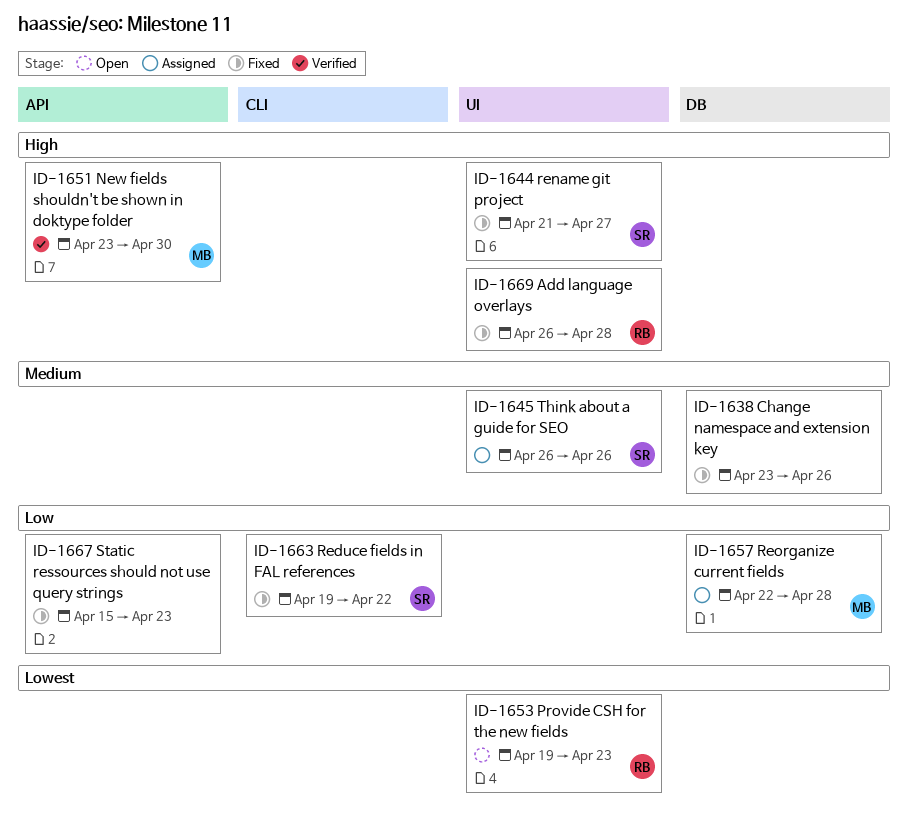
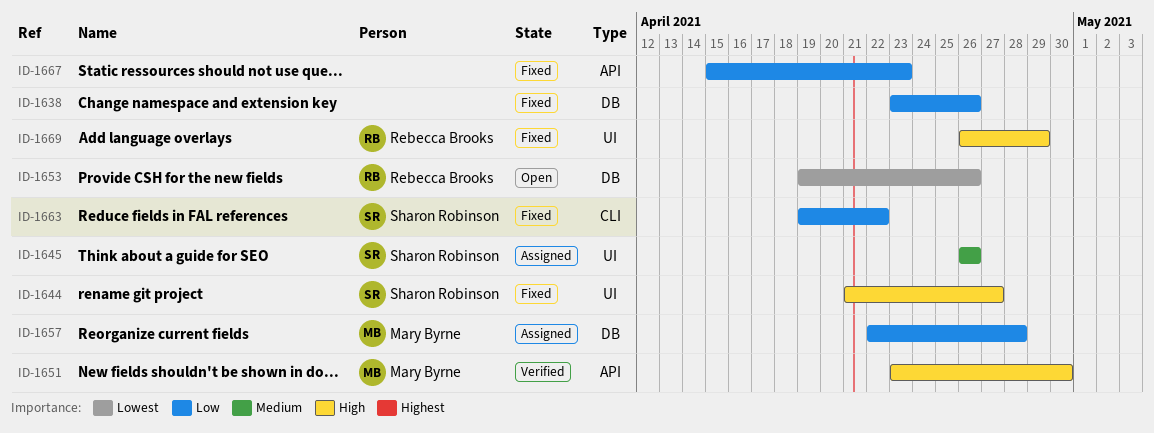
ID-1638, priority: Medium -> Low
ID-1653, label: UI -> DB
ID-1653, due: Apr 23 -> Apr 26
ID-1669, due: Apr 28 -> Apr 29

